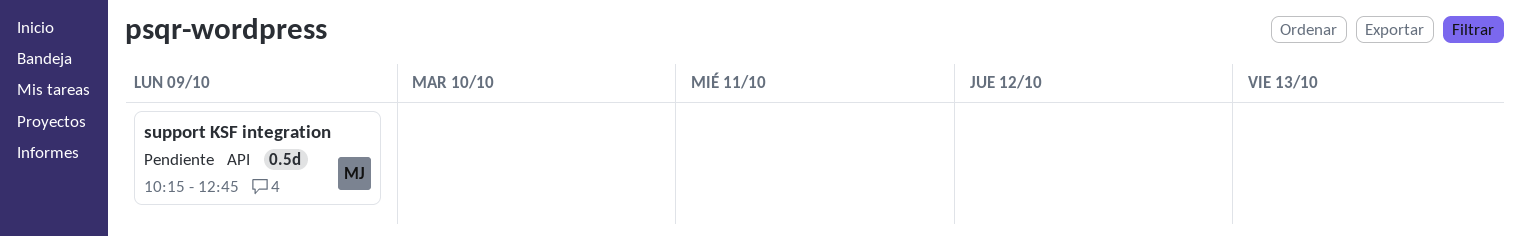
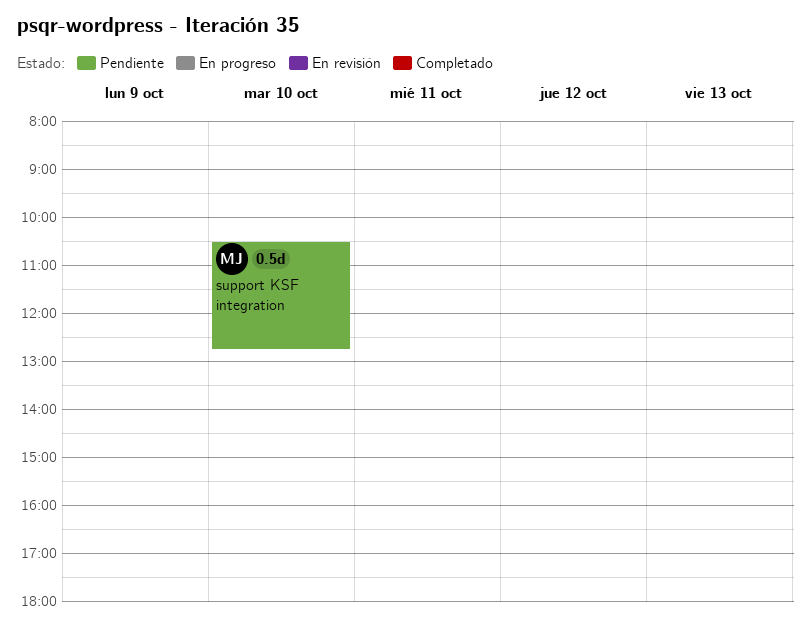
support KSF integration, day: Oct 9 -> Oct 10
support KSF integration, begins: 10:15 -> 10:30

